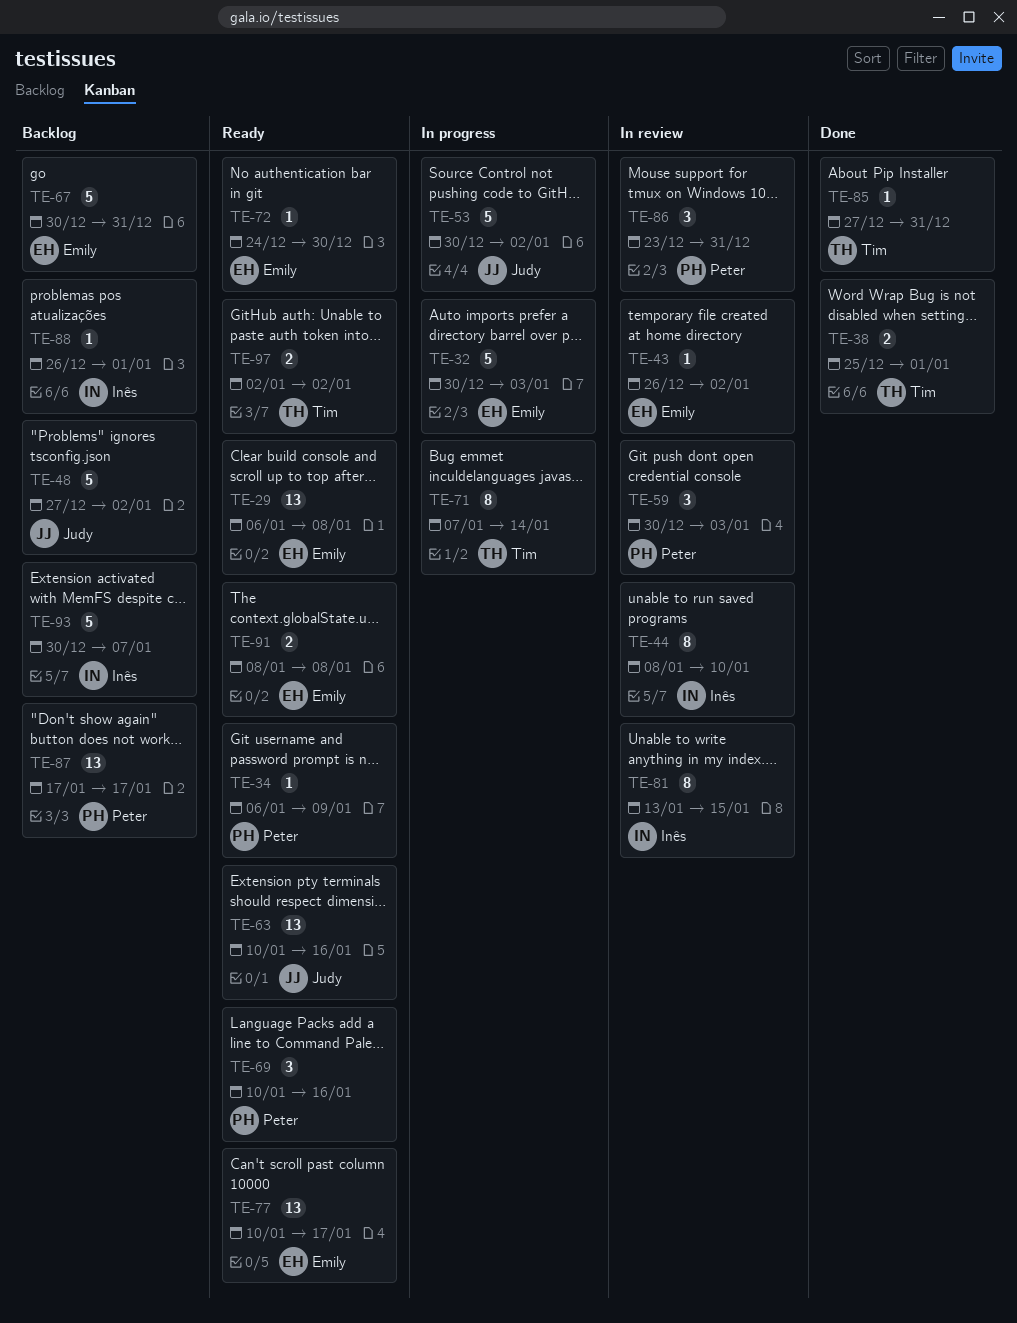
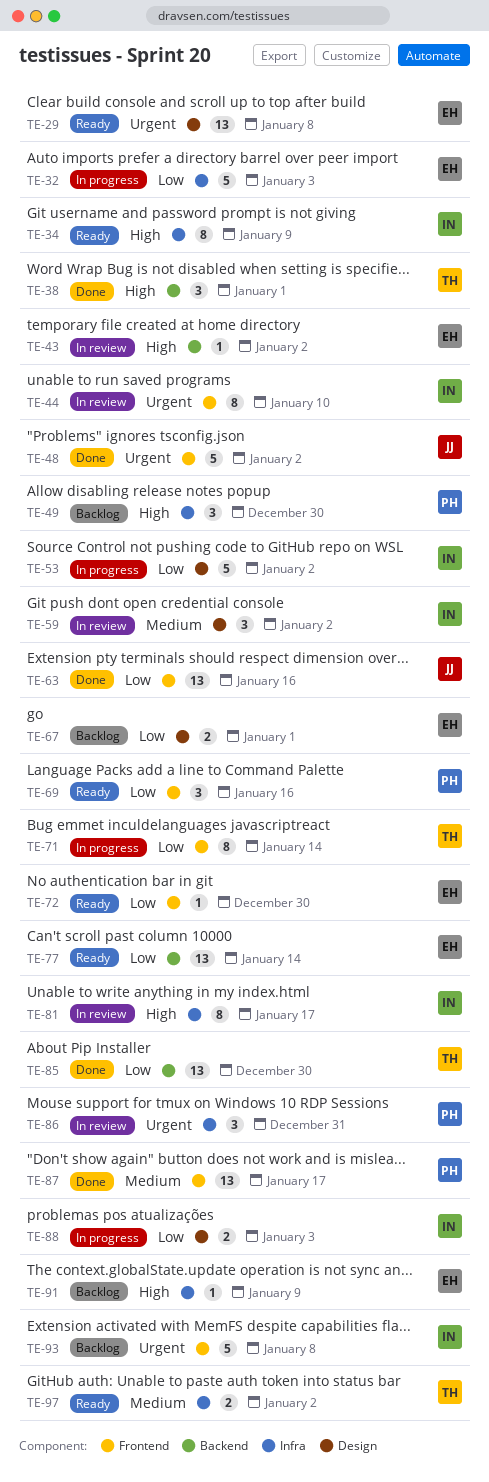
TE-34, owner: Peter -> Inês
TE-34, estimate: 1 -> 8
TE-38, estimate: 2 -> 3
TE-48, status: Backlog -> Done
TE-49: none -> present
TE-53, owner: Judy -> Inês
TE-59, owner: Peter -> Inês
TE-59, due: Jan 3 -> Jan 2
TE-63, status: Ready -> Done
TE-67, estimate: 5 -> 2
TE-67, due: Dec 31 -> Jan 1
TE-77, due: Jan 17 -> Jan 14
TE-81, due: Jan 15 -> Jan 17
TE-85, estimate: 1 -> 13
TE-85, due: Dec 31 -> Dec 30
TE-87, status: Backlog -> Done
TE-88, status: Backlog -> In progress
TE-88, estimate: 1 -> 2
TE-88, due: Jan 1 -> Jan 3
TE-91, status: Ready -> Backlog
TE-91, estimate: 2 -> 1
TE-91, due: Jan 8 -> Jan 9
TE-93, due: Jan 7 -> Jan 8

